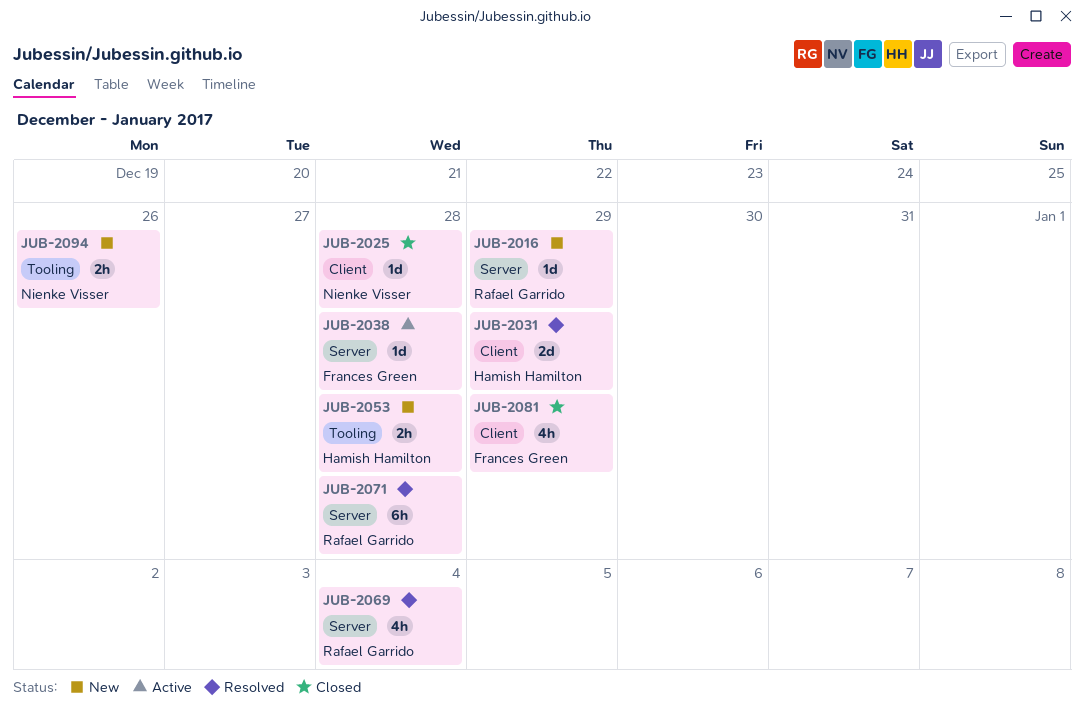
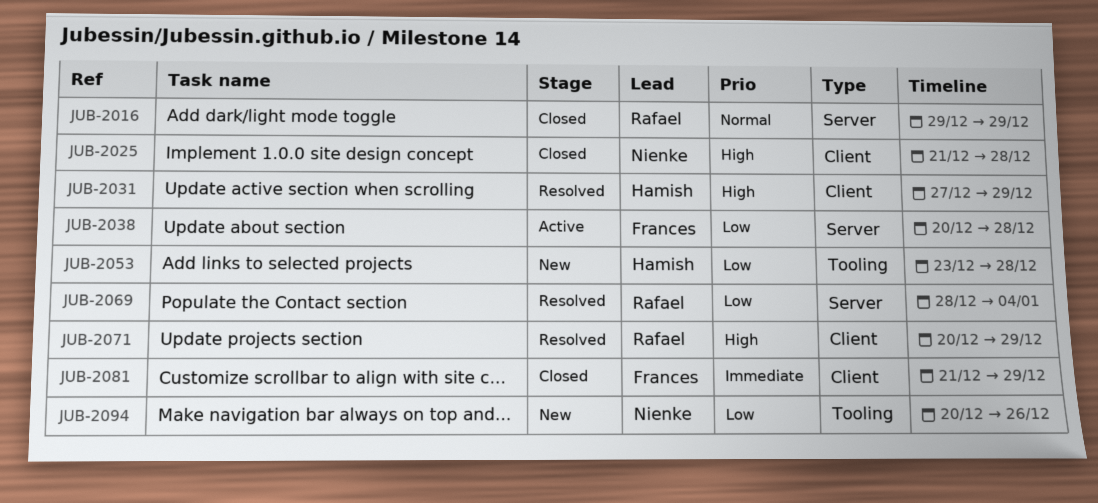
JUB-2016, status: New -> Closed
JUB-2071, label: Server -> Client
JUB-2071, due: Dec 28 -> Dec 29

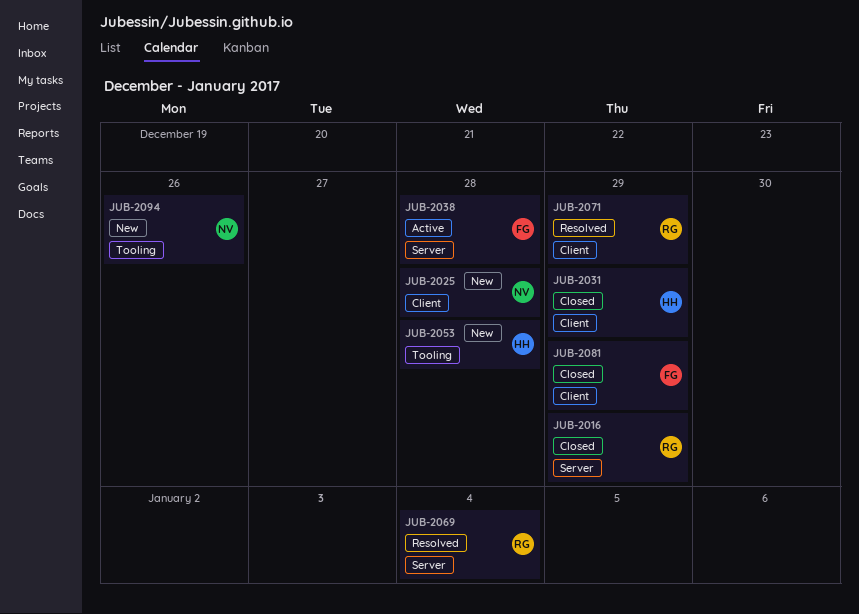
JUB-2025, status: Closed -> New
JUB-2031, status: Resolved -> Closed

